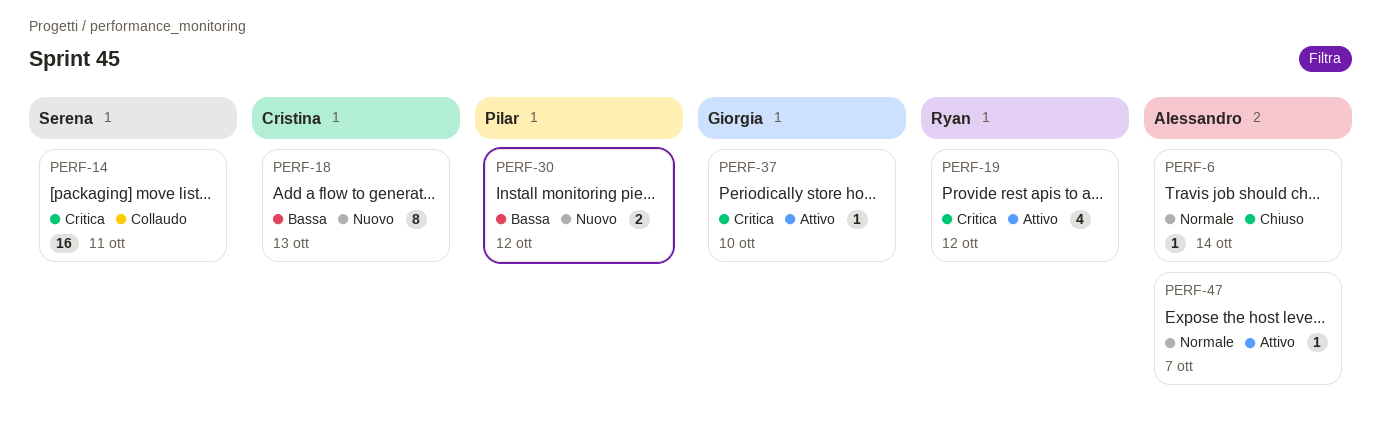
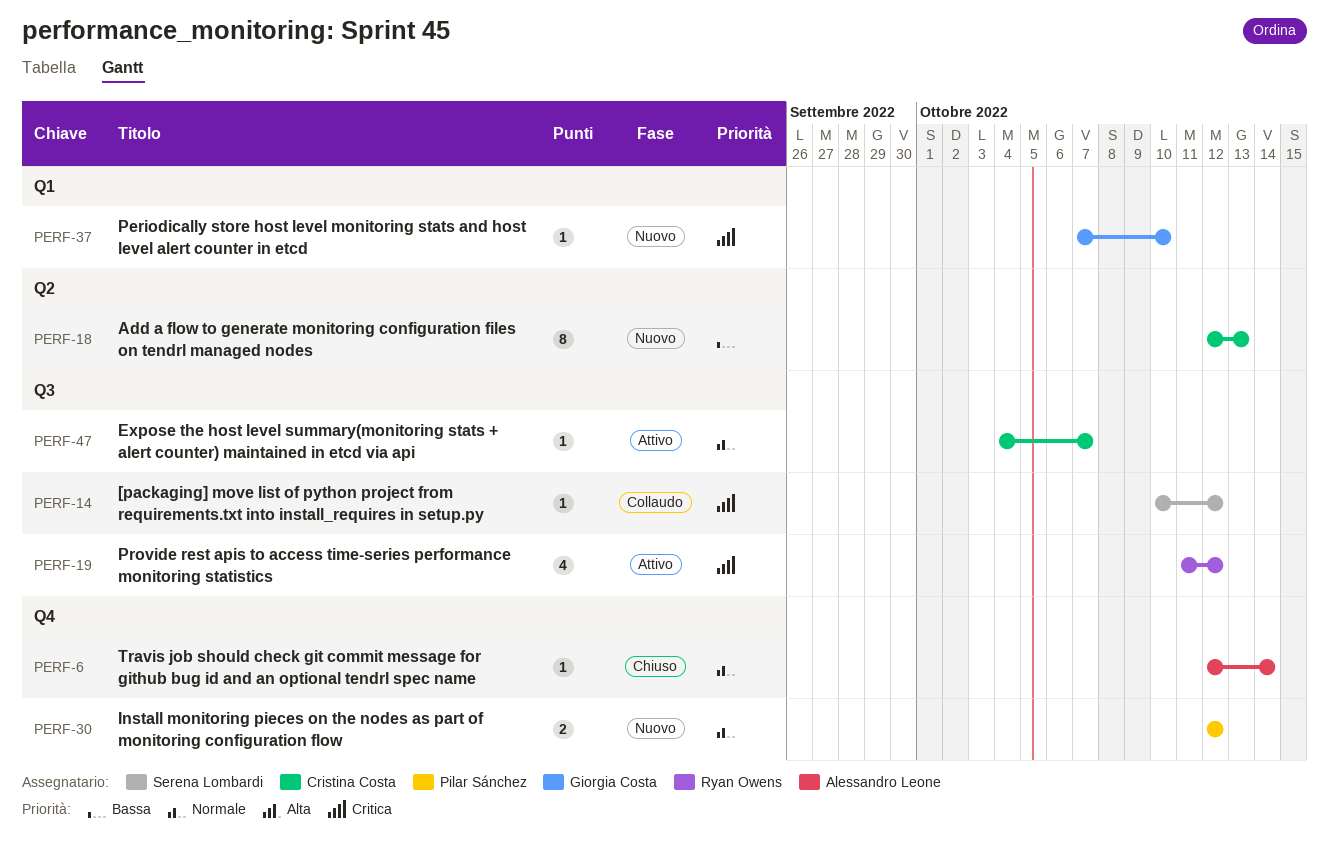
PERF-14, estimate: 16 -> 1
PERF-14, due: Oct 11 -> Oct 12
PERF-30, priority: Bassa -> Normale
PERF-37, status: Attivo -> Nuovo
PERF-47, owner: Alessandro Leone -> Cristina Costa

